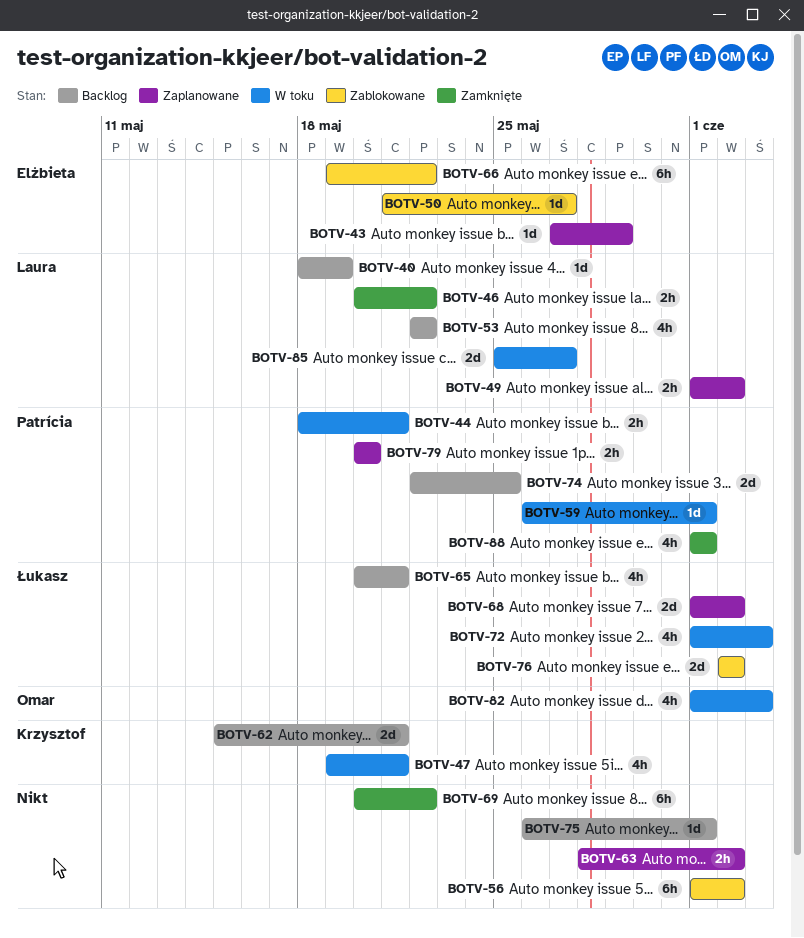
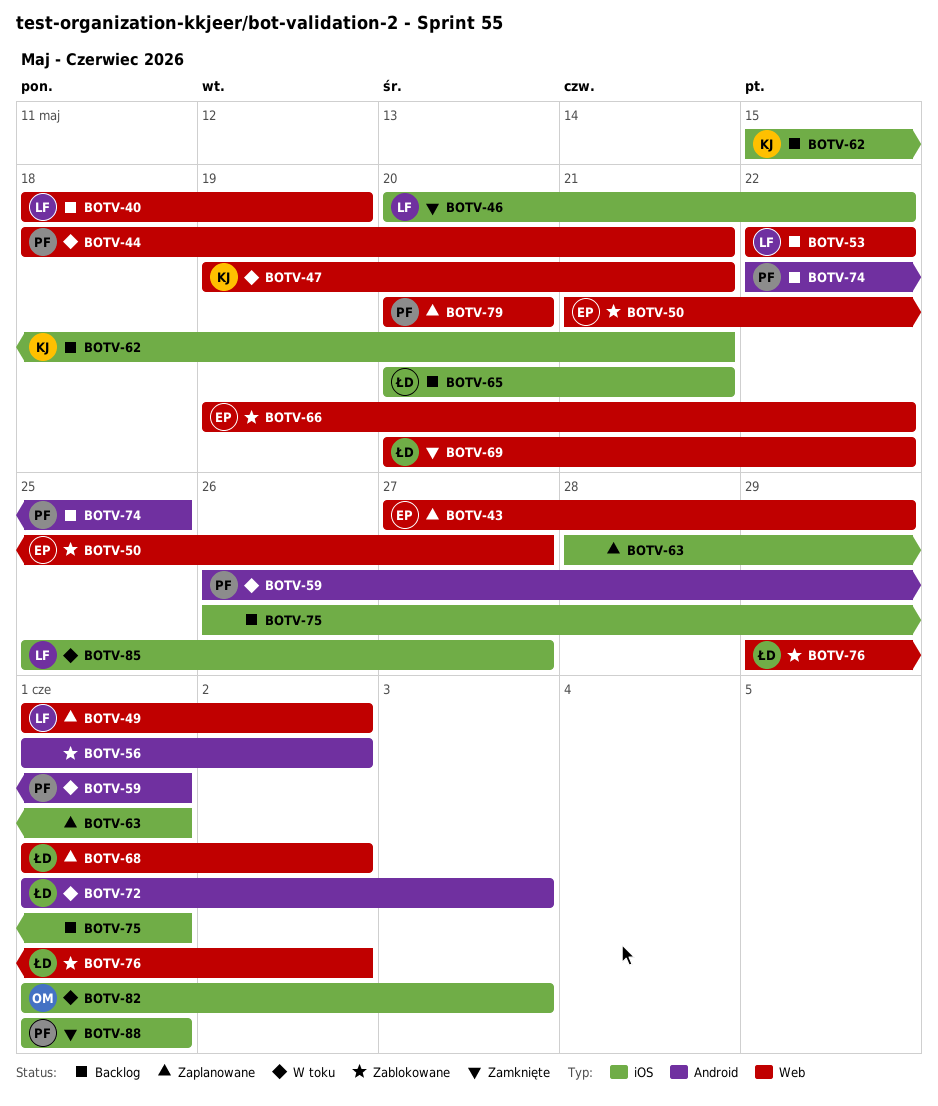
BOTV-63, due: Jun 2 -> Jun 1
BOTV-69, owner: none -> Łukasz
BOTV-76, start: Jun 2 -> May 29

